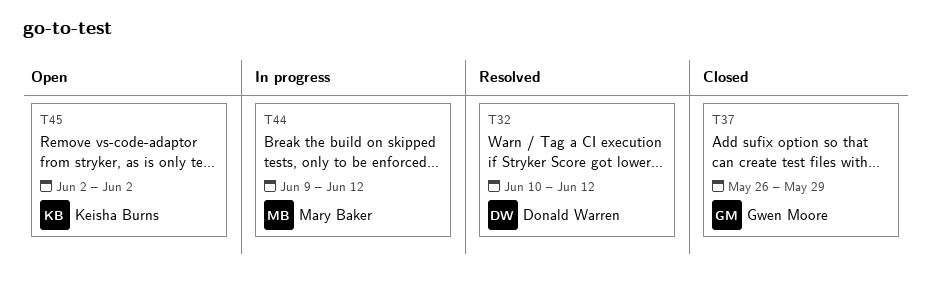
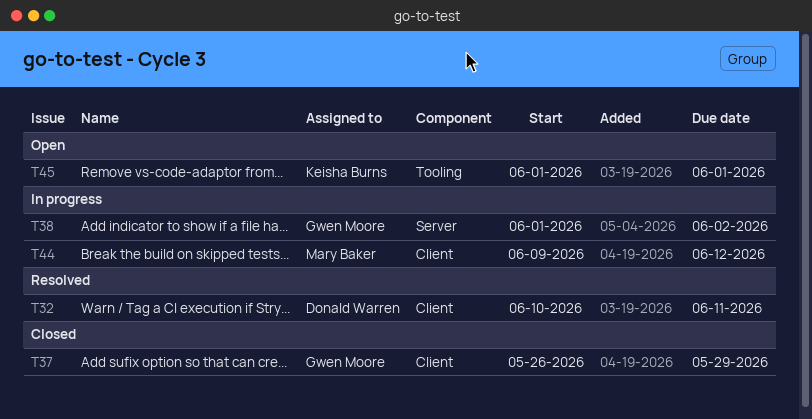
T32, due: Jun 12 -> Jun 11
T38: none -> present
T45, start: Jun 2 -> Jun 1
T45, due: Jun 2 -> Jun 1

